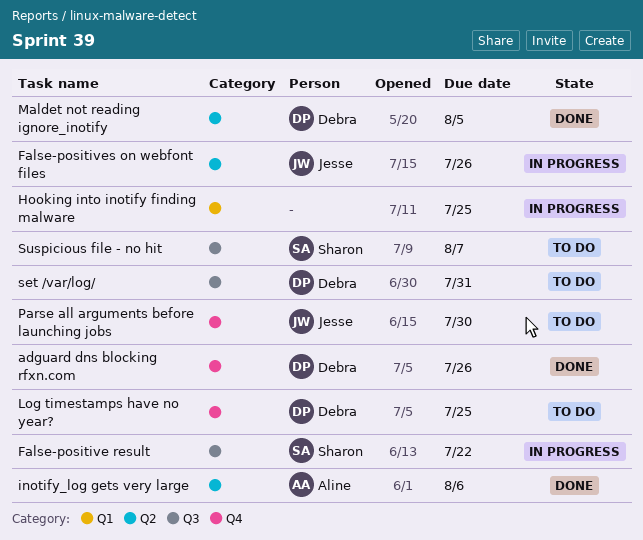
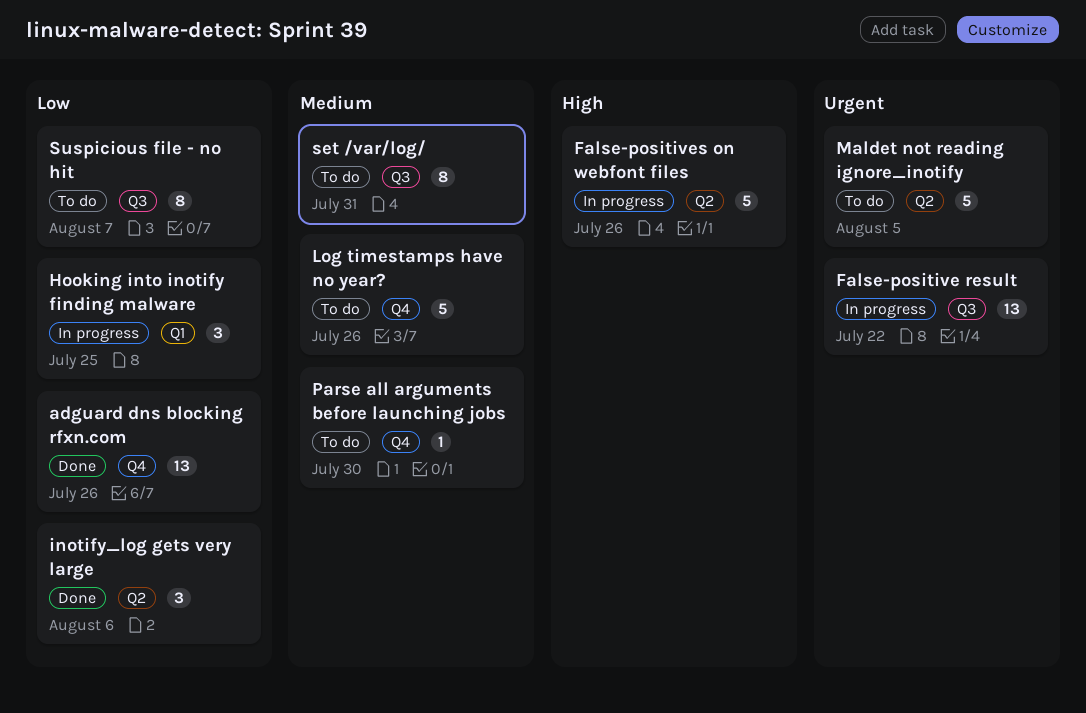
Log timestamps have no year?, due: Jul 25 -> Jul 26
Maldet not reading ignore_inotify, status: Done -> To do

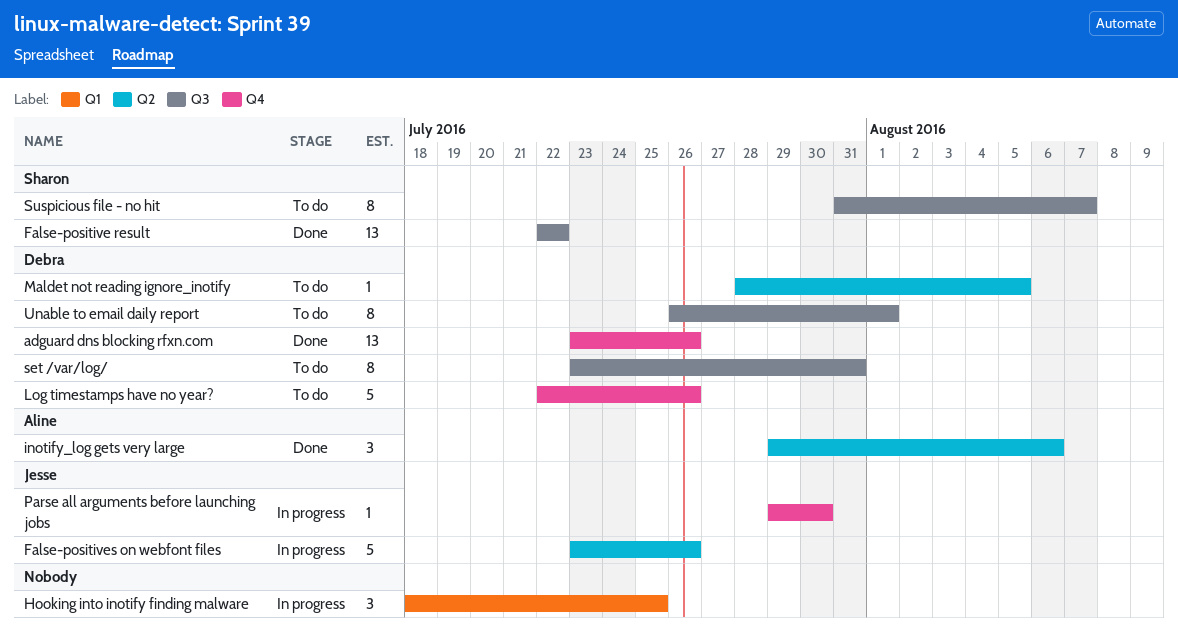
False-positive result, status: In progress -> Done
Maldet not reading ignore_inotify, estimate: 5 -> 1
Parse all arguments before launching jobs, status: To do -> In progress
Unable to email daily report: none -> present

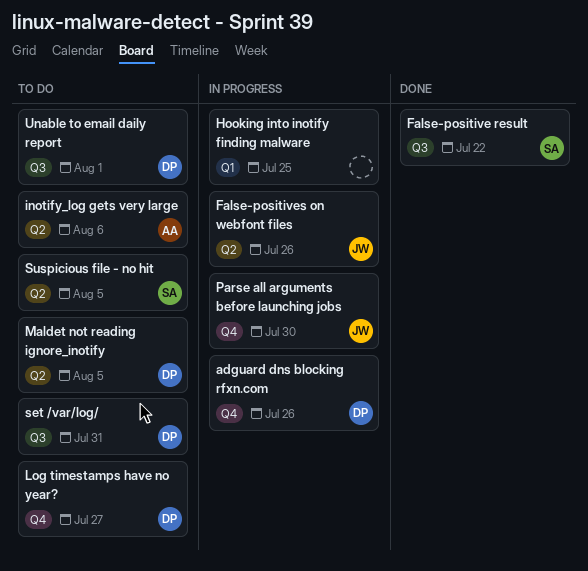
adguard dns blocking rfxn.com, status: Done -> In progress
inotify_log gets very large, status: Done -> To do
Log timestamps have no year?, due: Jul 26 -> Jul 27
Suspicious file - no hit, label: Q3 -> Q2
Suspicious file - no hit, due: Aug 7 -> Aug 5

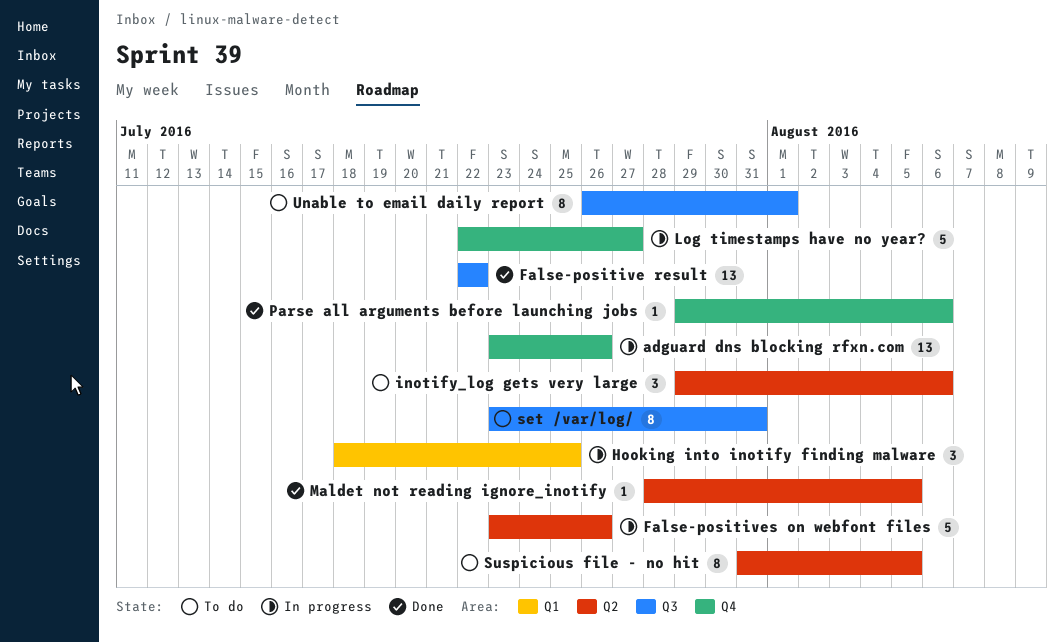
Log timestamps have no year?, status: To do -> In progress
Maldet not reading ignore_inotify, status: To do -> Done
Parse all arguments before launching jobs, status: In progress -> Done
Parse all arguments before launching jobs, due: Jul 30 -> Aug 6

